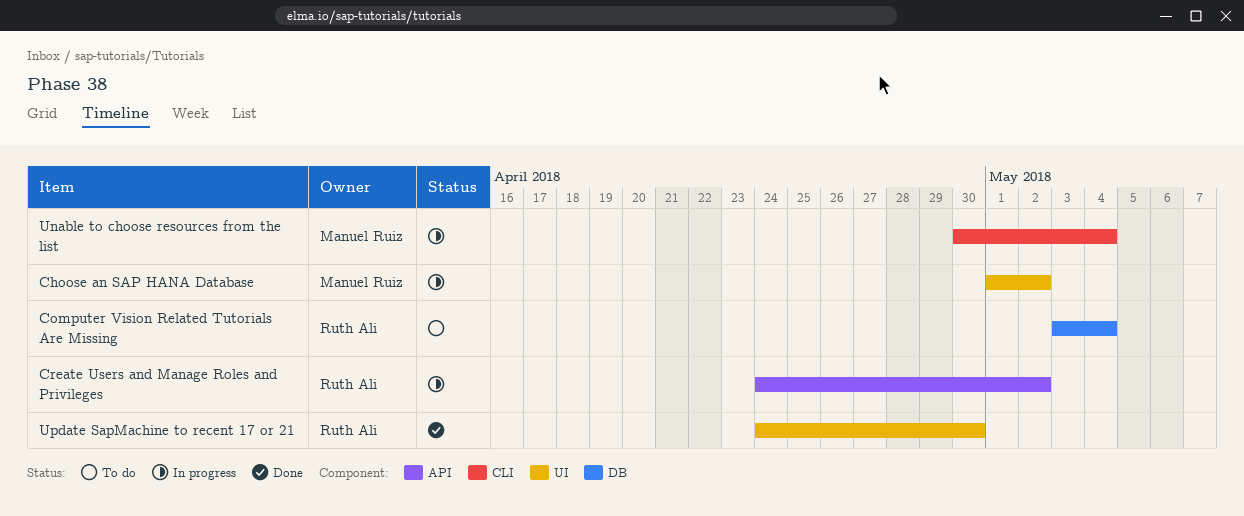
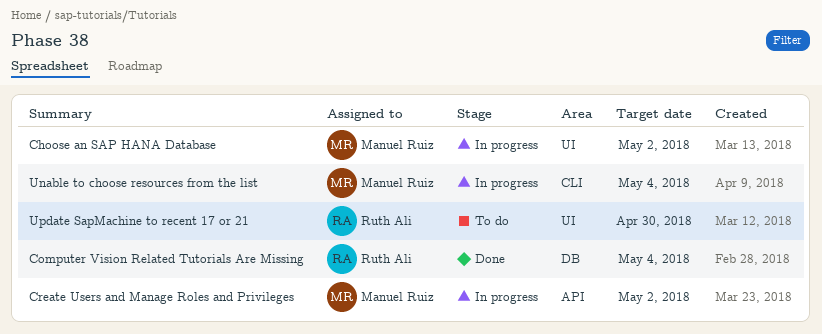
Computer Vision Related Tutorials Are Missing, status: To do -> Done
Create Users and Manage Roles and Privileges, owner: Ruth Ali -> Manuel Ruiz
Update SapMachine to recent 17 or 21, status: Done -> To do

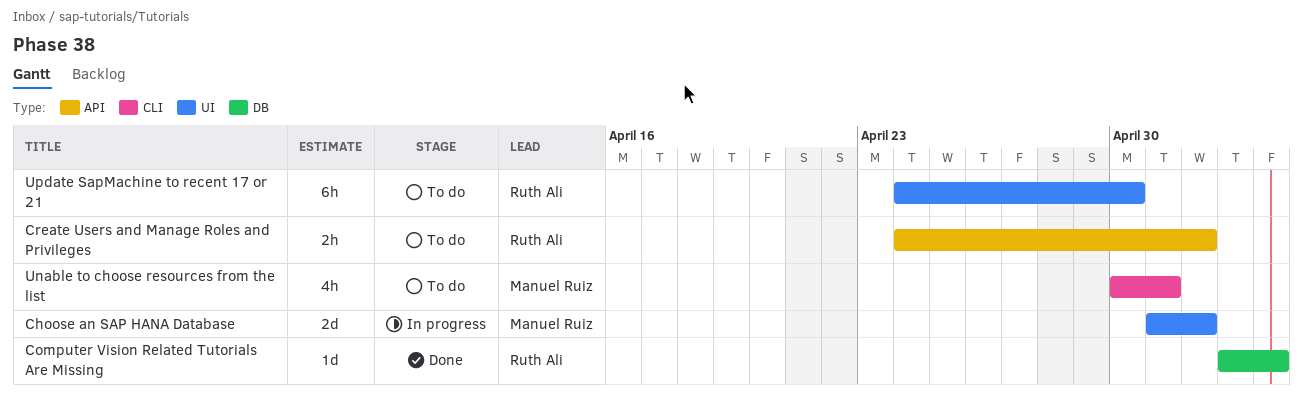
Create Users and Manage Roles and Privileges, status: In progress -> To do
Create Users and Manage Roles and Privileges, owner: Manuel Ruiz -> Ruth Ali
Unable to choose resources from the list, status: In progress -> To do
Unable to choose resources from the list, due: May 4 -> May 1

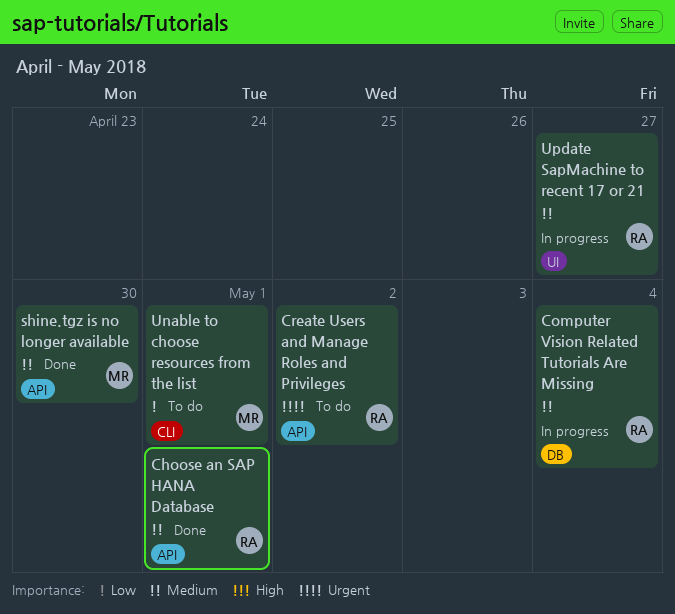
Choose an SAP HANA Database, status: In progress -> Done
Choose an SAP HANA Database, owner: Manuel Ruiz -> Ruth Ali
Choose an SAP HANA Database, label: UI -> API
Choose an SAP HANA Database, due: May 2 -> May 1
Computer Vision Related Tutorials Are Missing, status: Done -> In progress
shine.tgz is no longer available: none -> present
Update SapMachine to recent 17 or 21, status: To do -> In progress
Update SapMachine to recent 17 or 21, due: Apr 30 -> Apr 27

